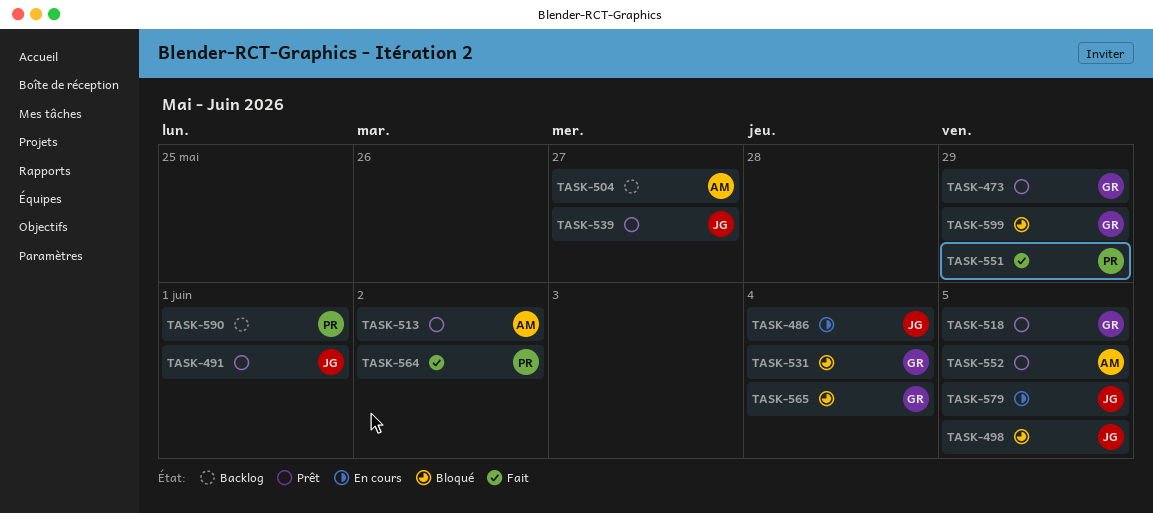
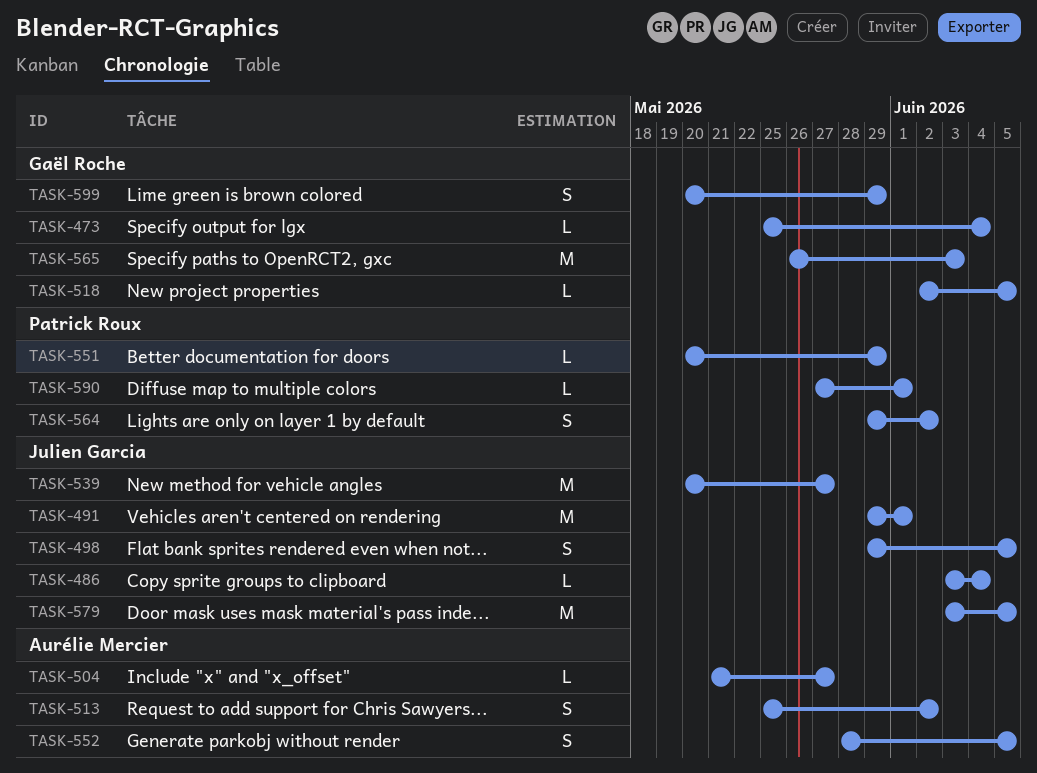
TASK-473, due: May 29 -> Jun 4
TASK-531: present -> none
TASK-565, due: Jun 4 -> Jun 3

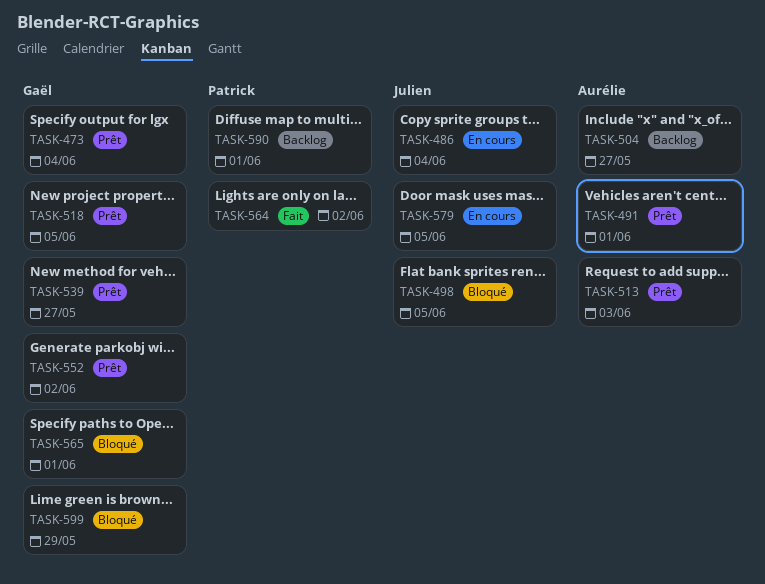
TASK-491, owner: Julien Garcia -> Aurélie Mercier
TASK-513, due: Jun 2 -> Jun 3
TASK-539, owner: Julien Garcia -> Gaël Roche
TASK-551: present -> none
TASK-552, owner: Aurélie Mercier -> Gaël Roche
TASK-552, due: Jun 5 -> Jun 2
TASK-565, due: Jun 3 -> Jun 1

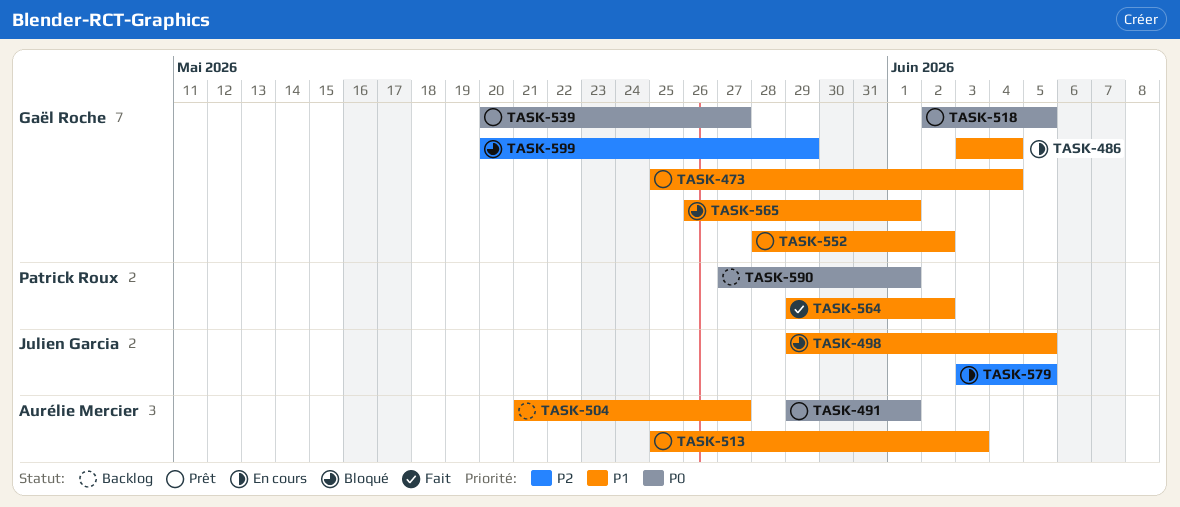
TASK-486, owner: Julien Garcia -> Gaël Roche

